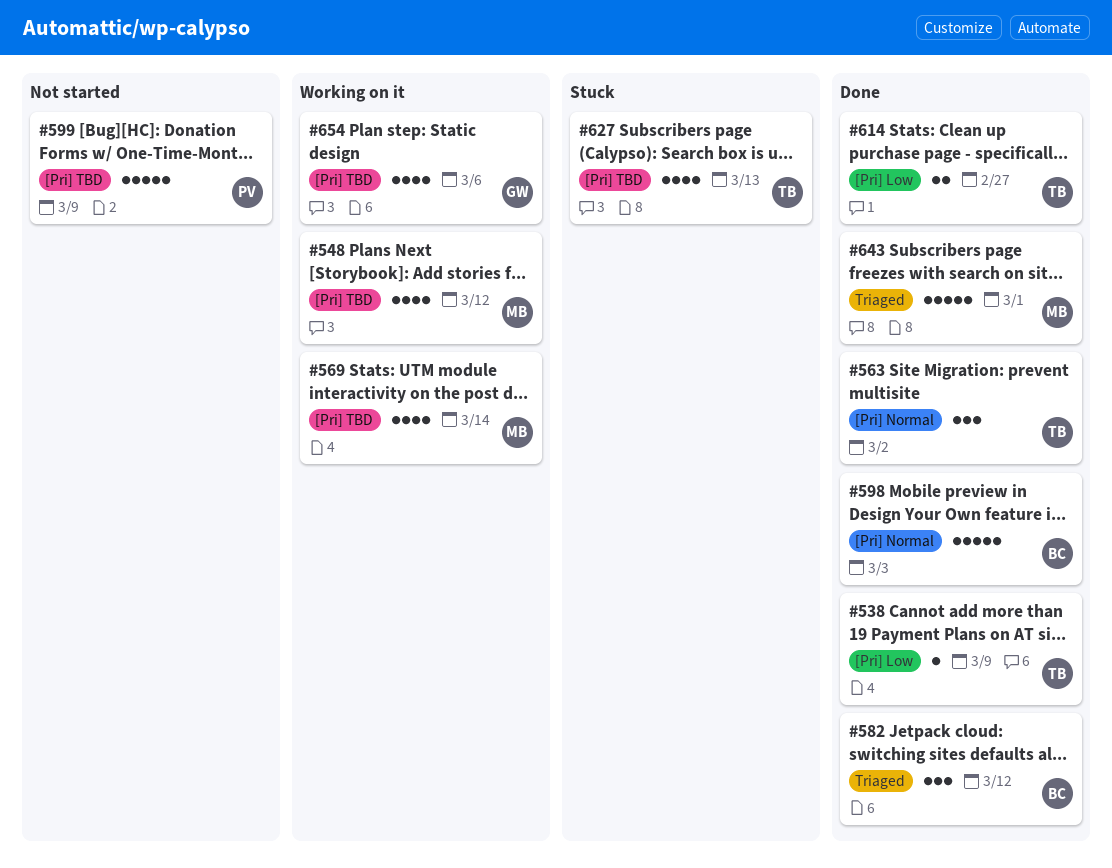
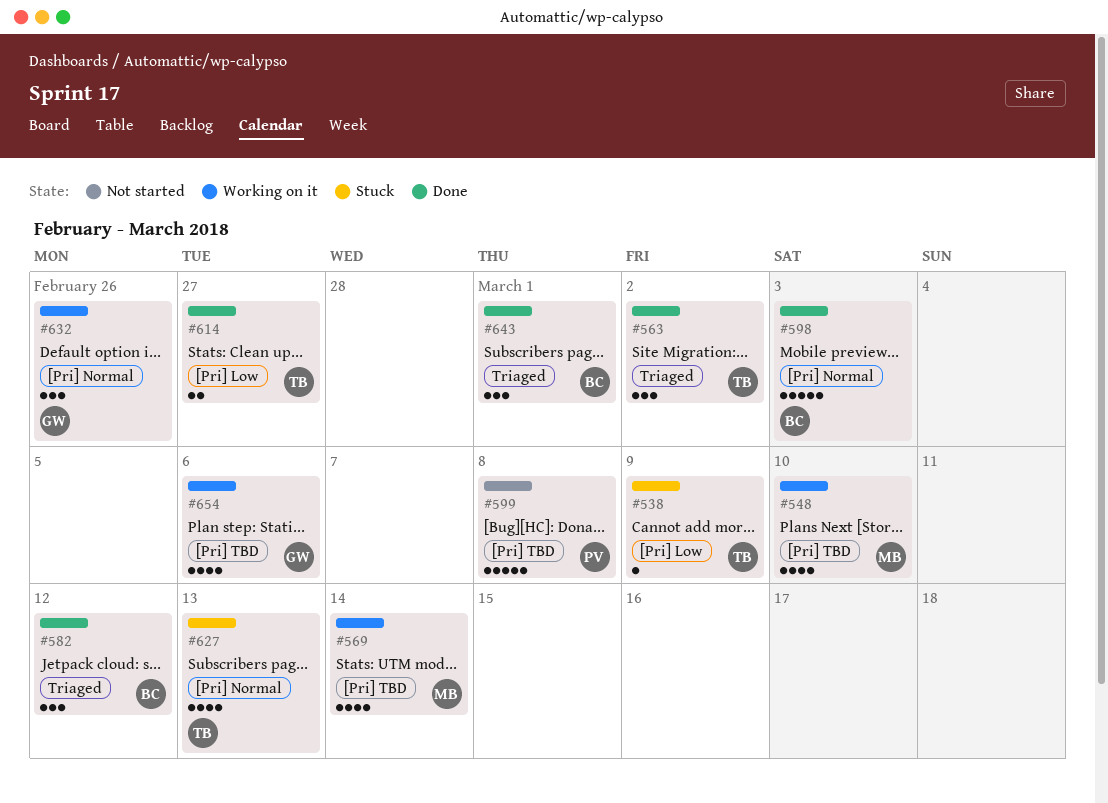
#538, status: Done -> Stuck
#548, due: Mar 12 -> Mar 10
#563, label: [Pri] Normal -> Triaged
#599, due: Mar 9 -> Mar 8
#627, label: [Pri] TBD -> [Pri] Normal
#632: none -> present
#643, owner: MB -> BC
#643, estimate: 5 -> 3

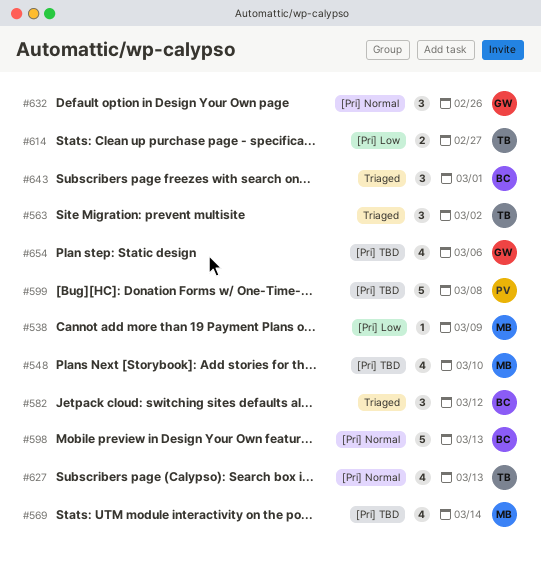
#538, owner: TB -> MB
#598, due: Mar 3 -> Mar 13

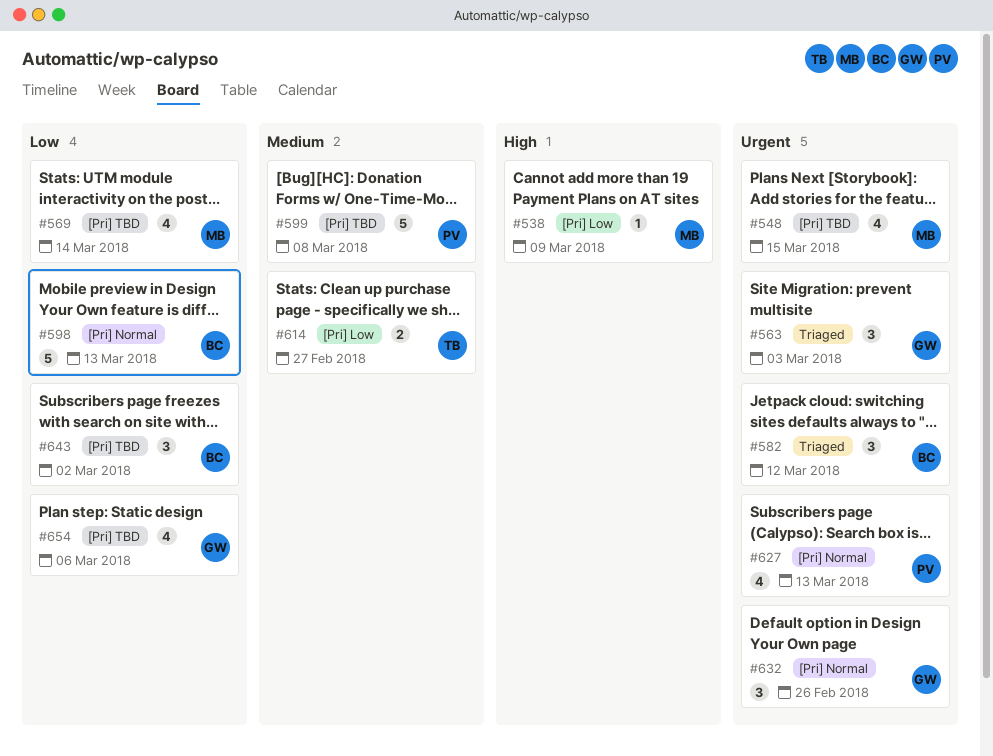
#548, due: Mar 10 -> Mar 15
#563, owner: TB -> GW
#563, due: Mar 2 -> Mar 3
#627, owner: TB -> PV
#643, label: Triaged -> [Pri] TBD
#643, due: Mar 1 -> Mar 2

